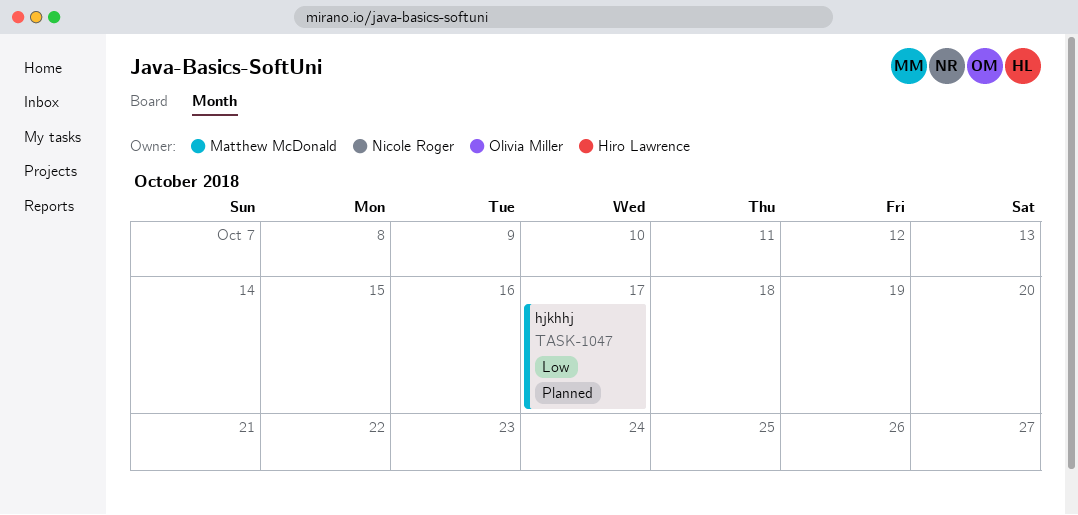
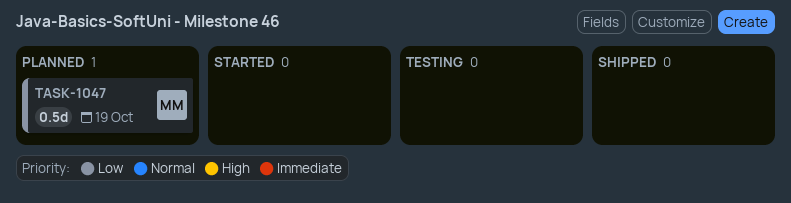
TASK-1047, due: Oct 17 -> Oct 19

